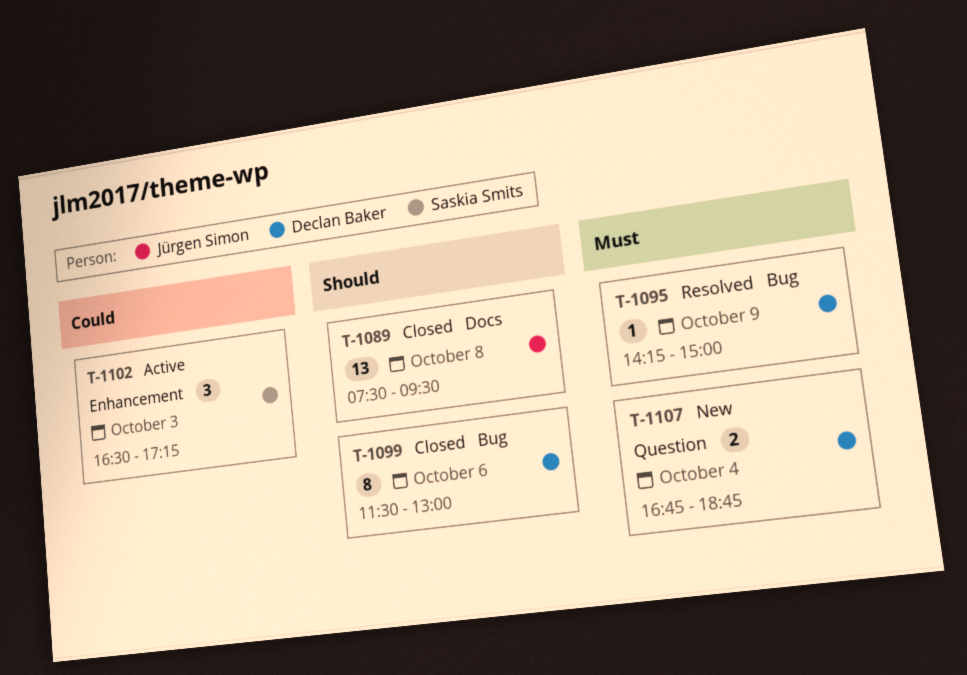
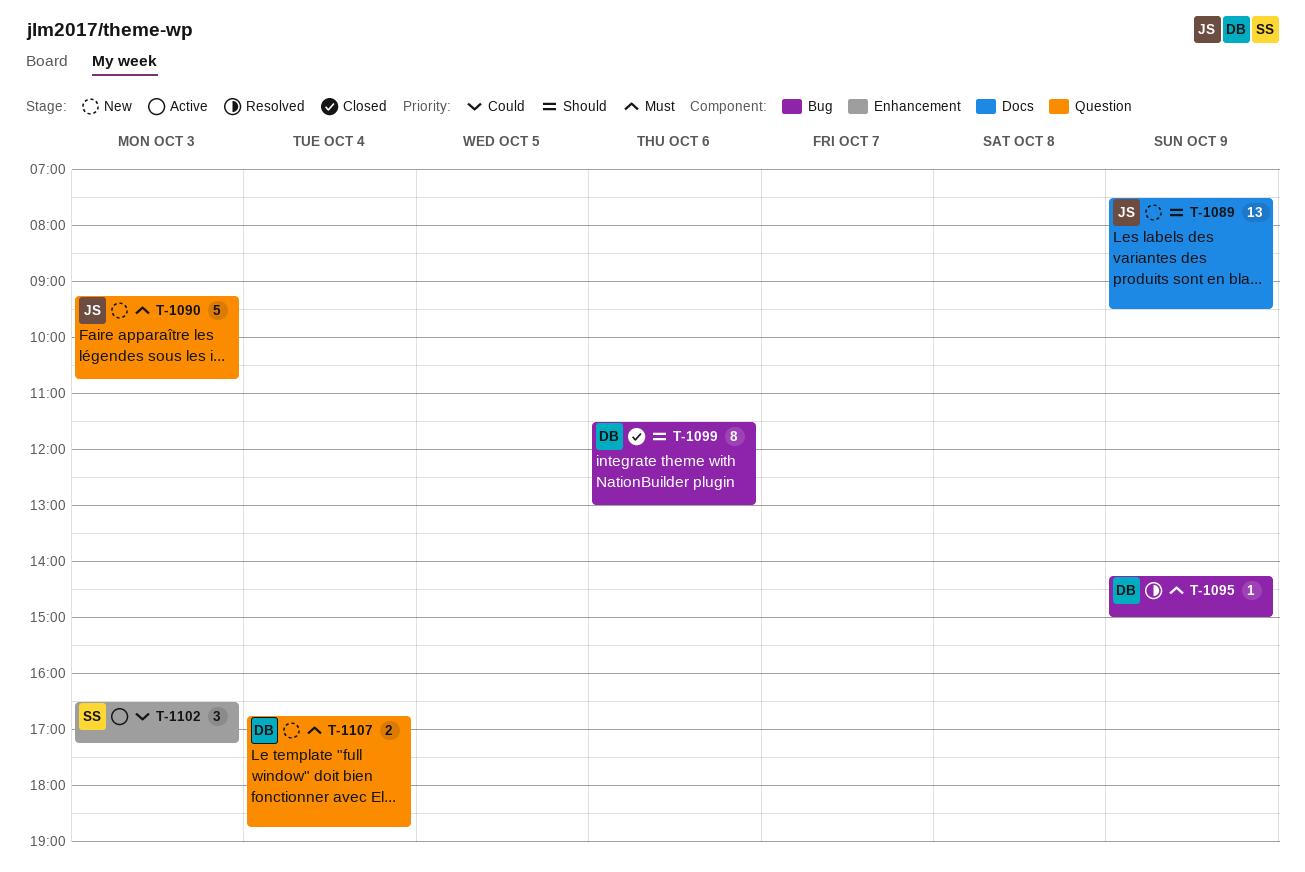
T-1089, status: Closed -> New
T-1089, day: Oct 8 -> Oct 9
T-1090: none -> present

